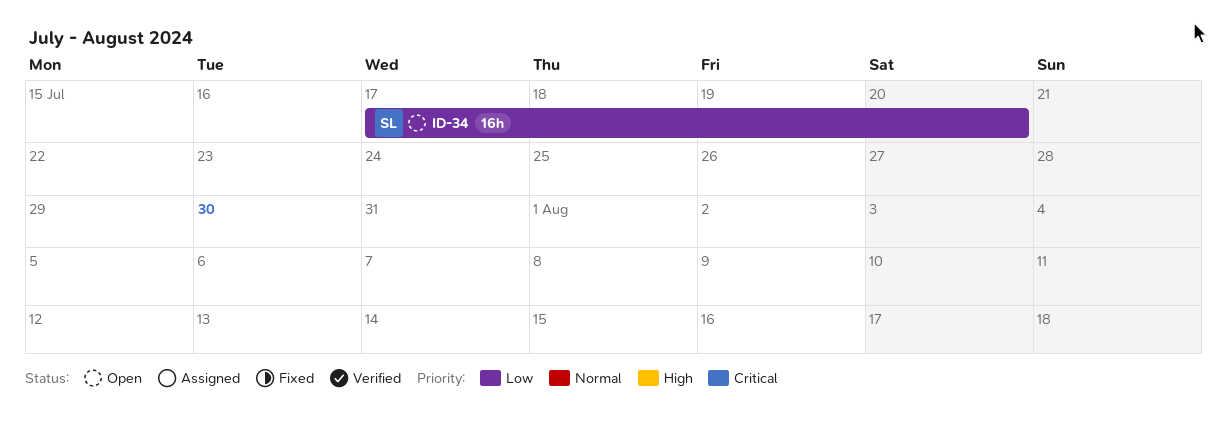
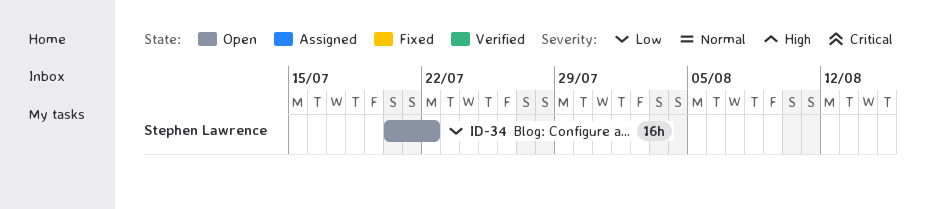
ID-34, start: Jul 17 -> Jul 20
ID-34, due: Jul 20 -> Jul 22

